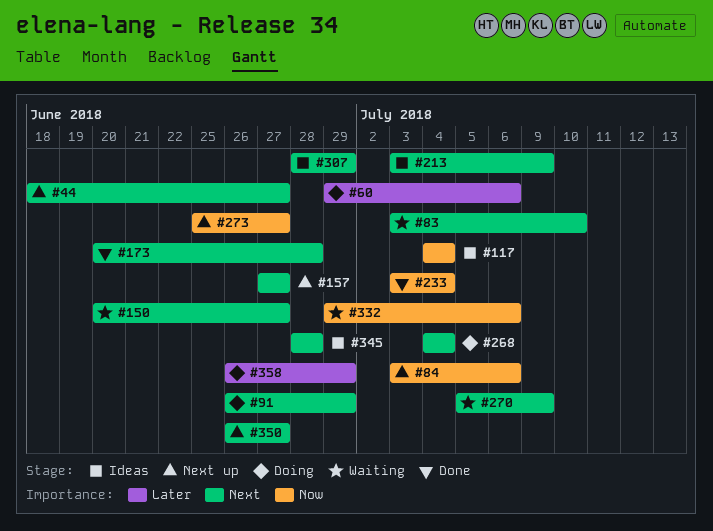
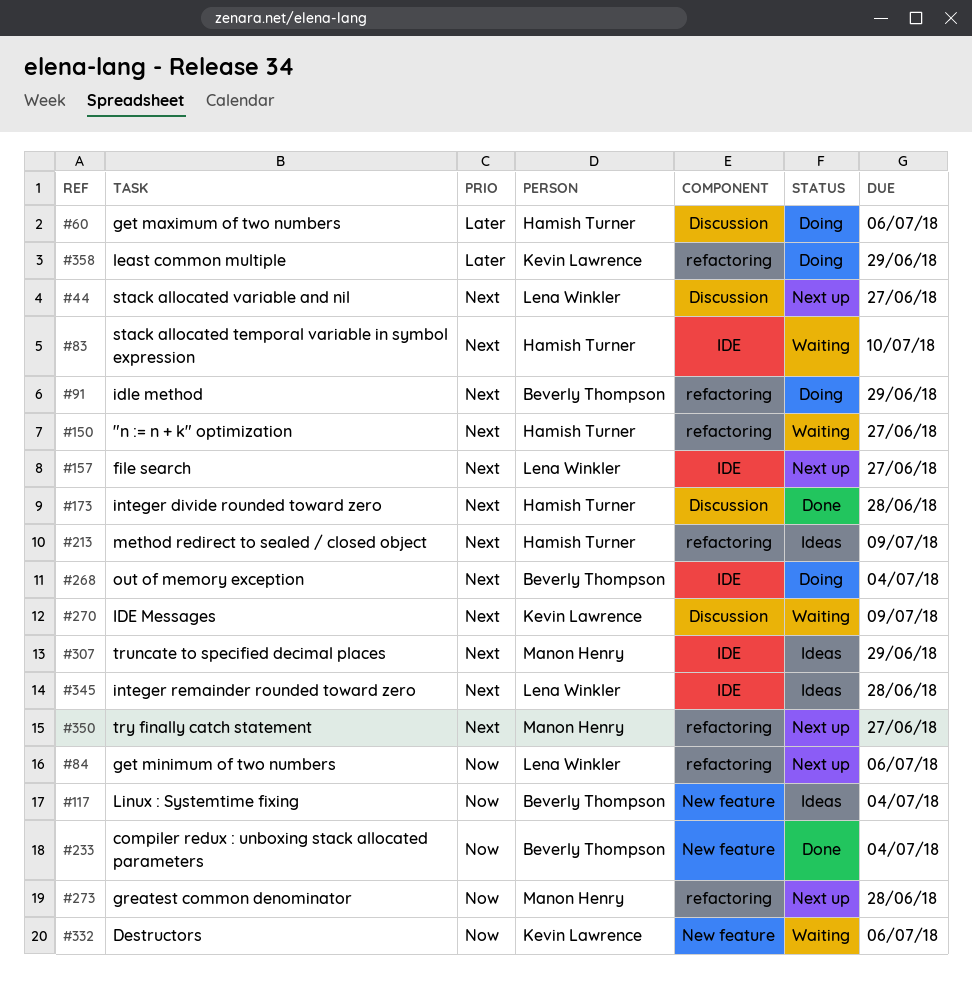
#273, due: Jun 27 -> Jun 28

